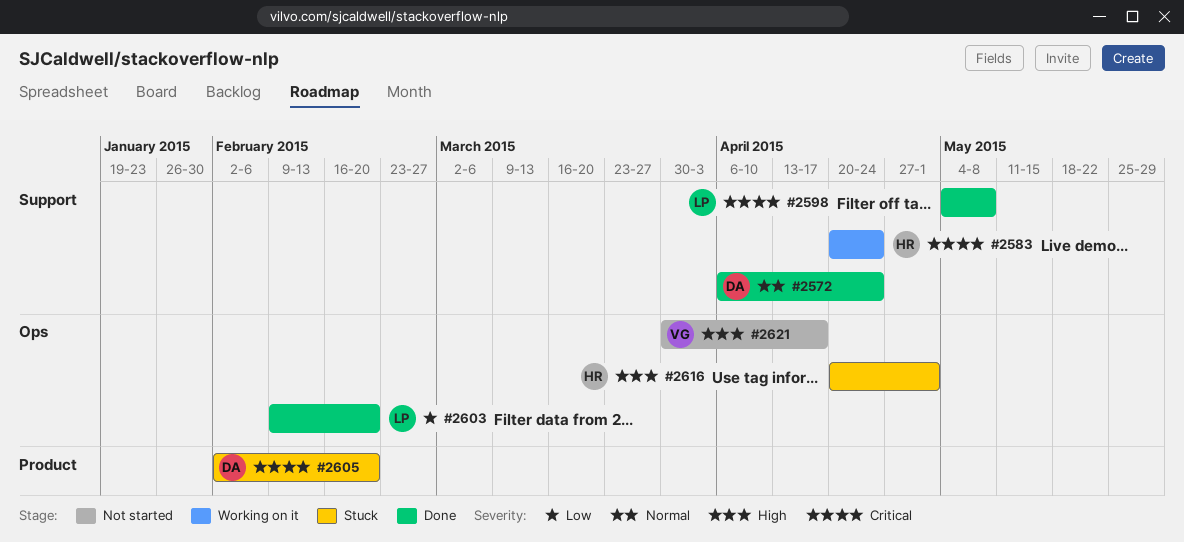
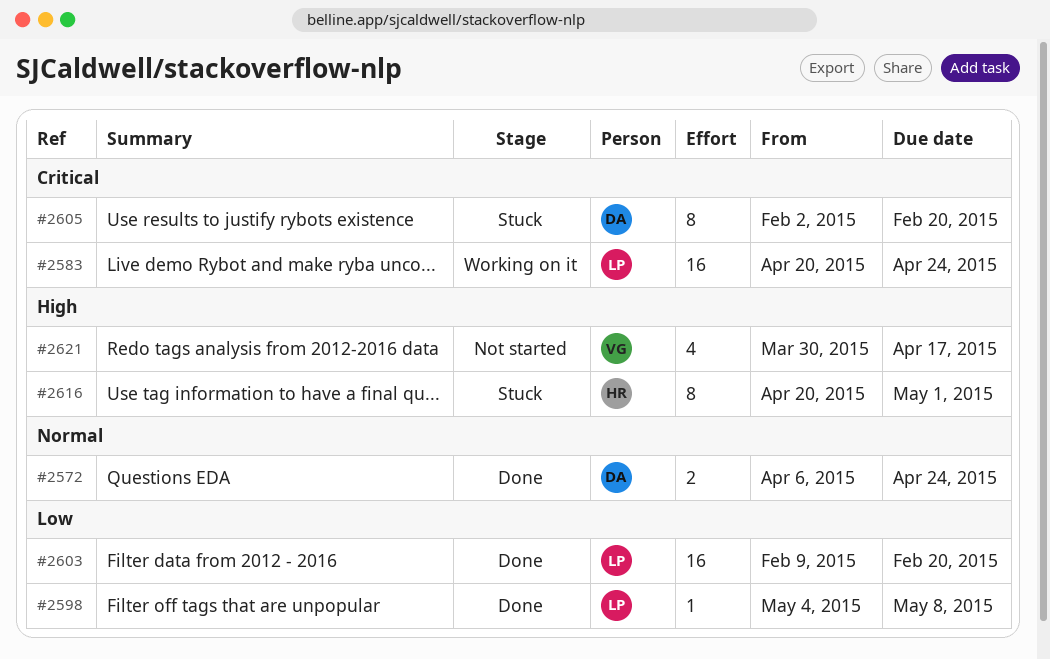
#2583, owner: HR -> LP
#2598, priority: Critical -> Low

